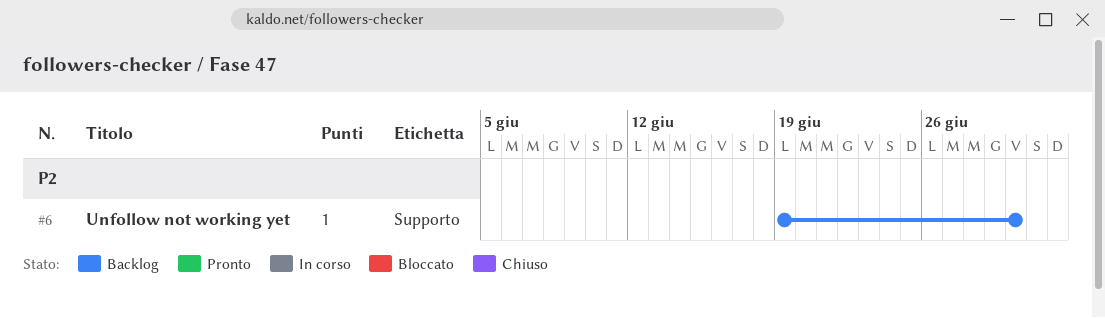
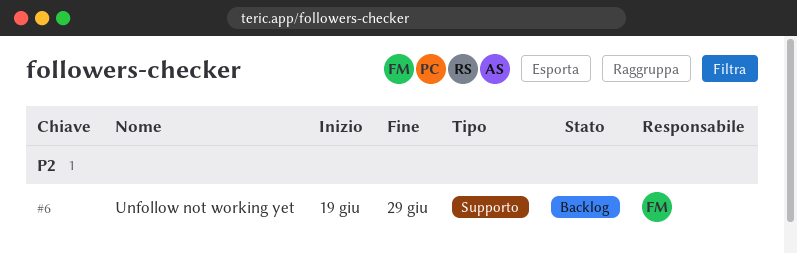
#6, due: Jun 30 -> Jun 29

